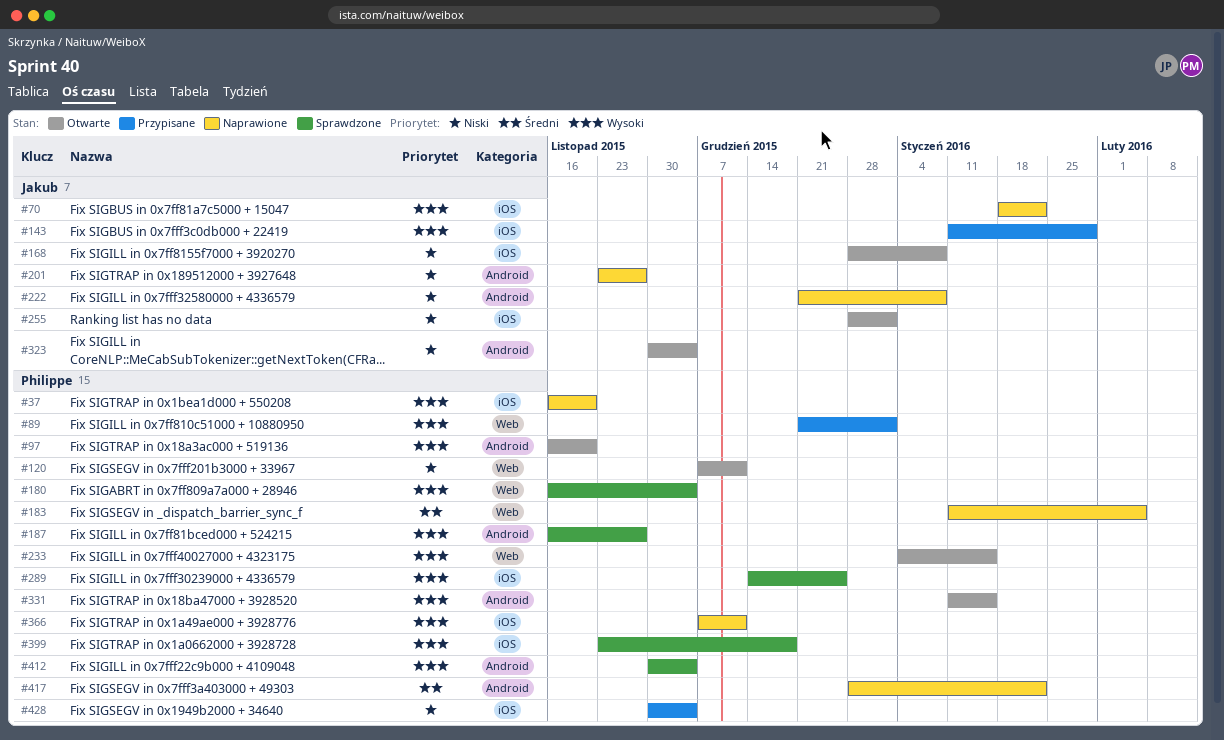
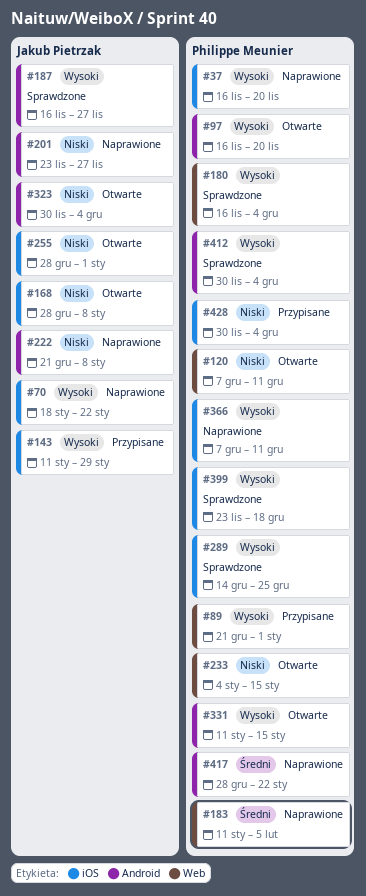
#187, owner: Philippe Meunier -> Jakub Pietrzak
#233, priority: Wysoki -> Niski

